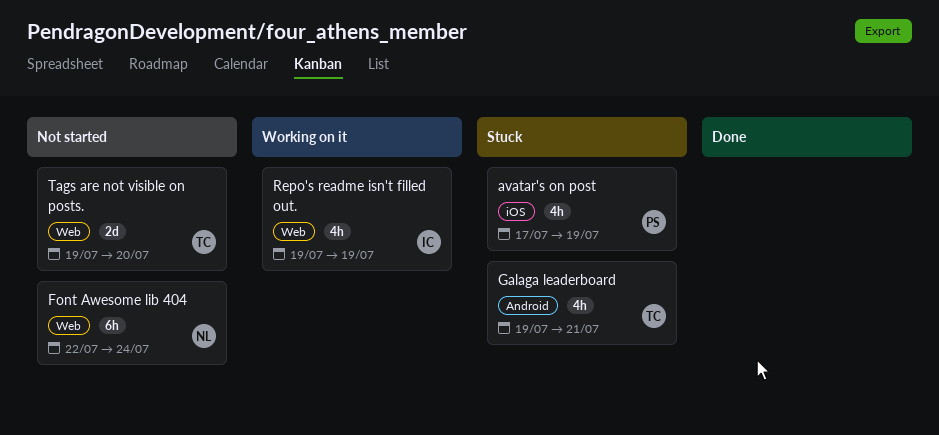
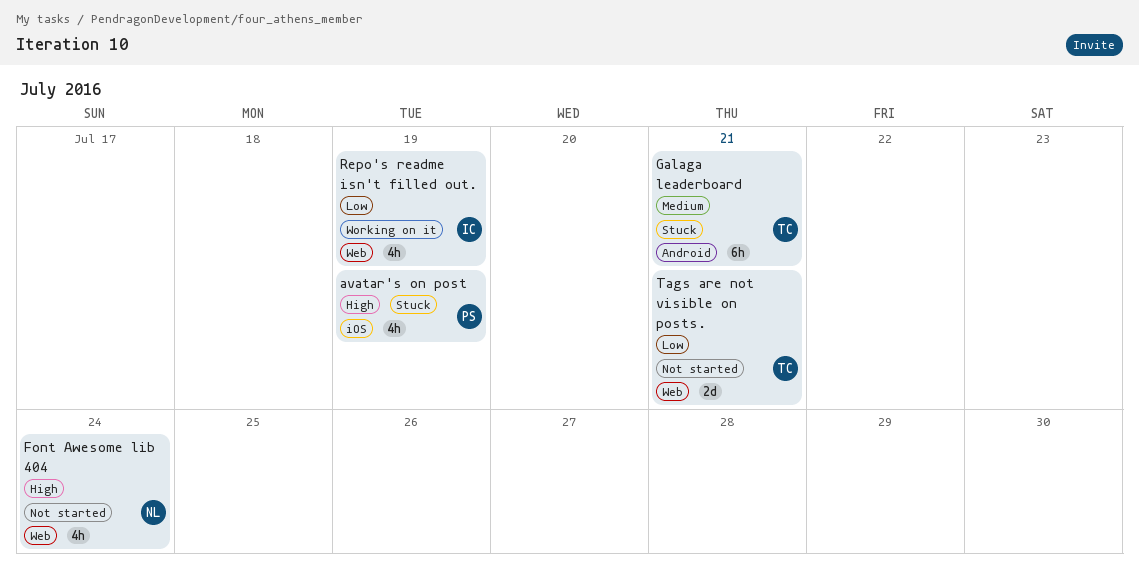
Font Awesome lib 404, estimate: 6h -> 4h
Galaga leaderboard, estimate: 4h -> 6h
Tags are not visible on posts., due: Jul 20 -> Jul 21

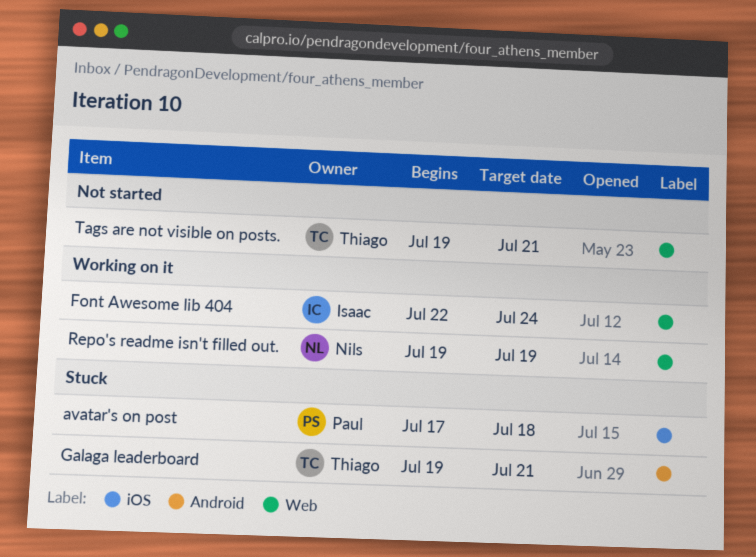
avatar's on post, due: Jul 19 -> Jul 18
Font Awesome lib 404, status: Not started -> Working on it
Font Awesome lib 404, owner: Nils -> Isaac
Repo's readme isn't filled out., owner: Isaac -> Nils

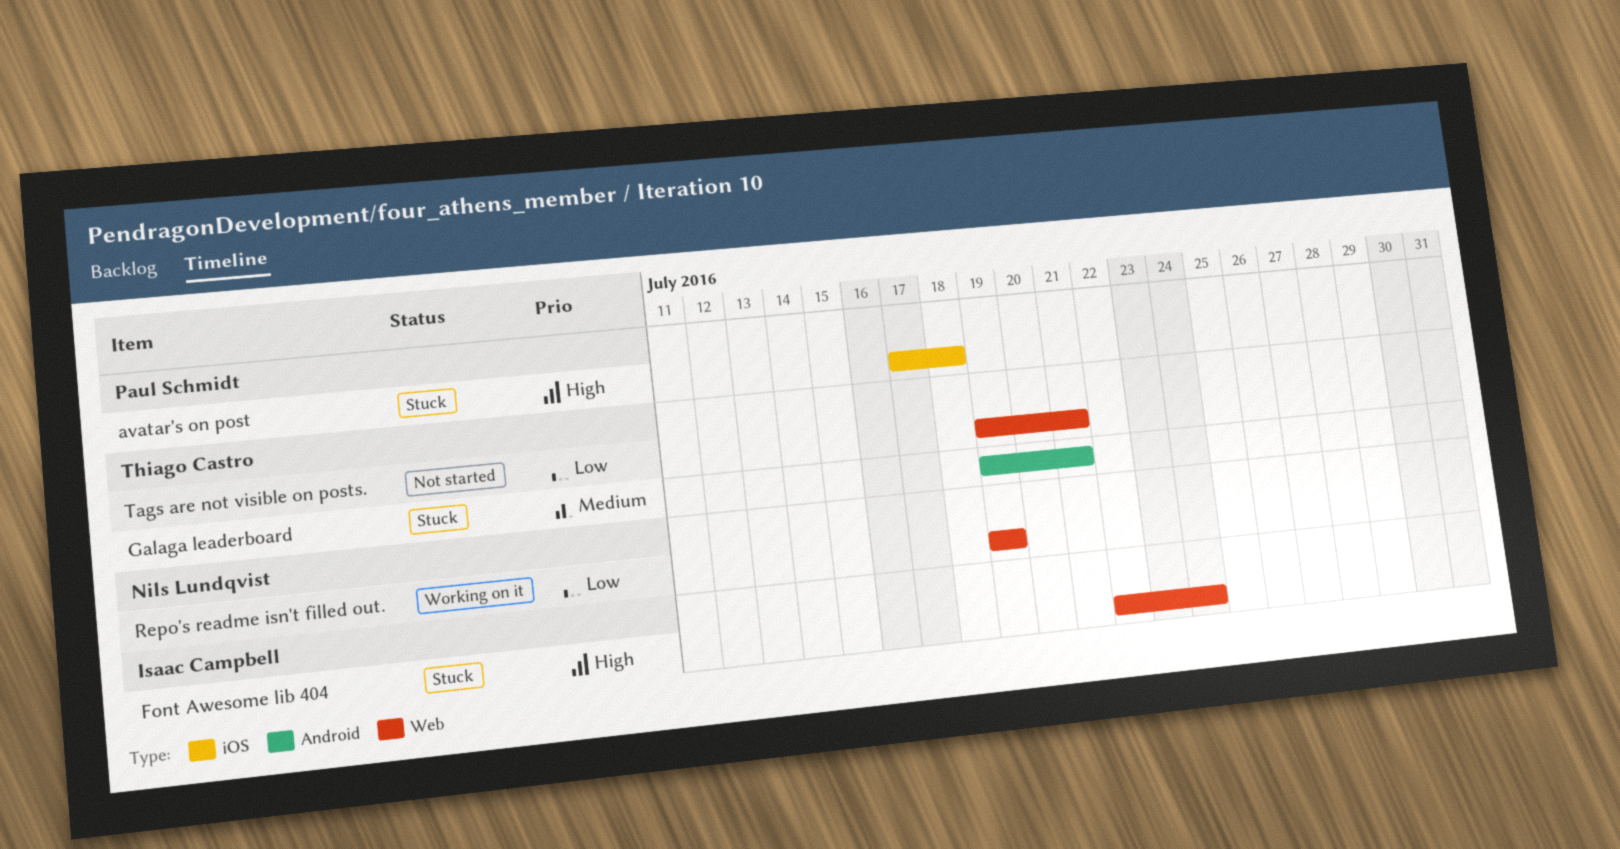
Font Awesome lib 404, status: Working on it -> Stuck

